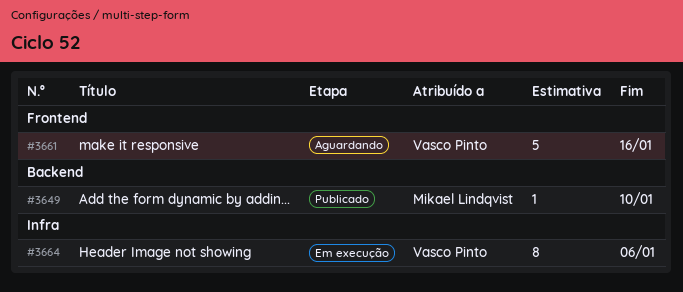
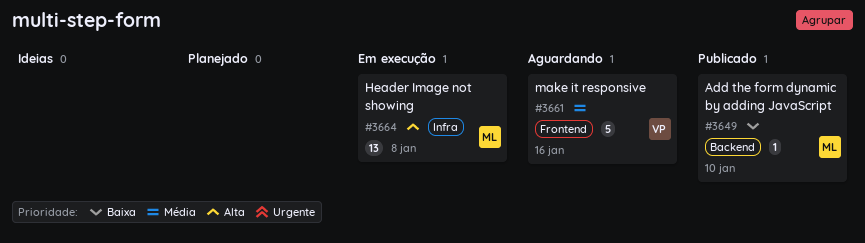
#3664, owner: Vasco Pinto -> Mikael Lindqvist
#3664, estimate: 8 -> 13
#3664, due: Jan 6 -> Jan 8

